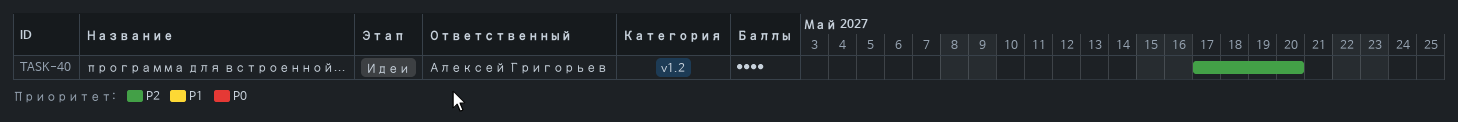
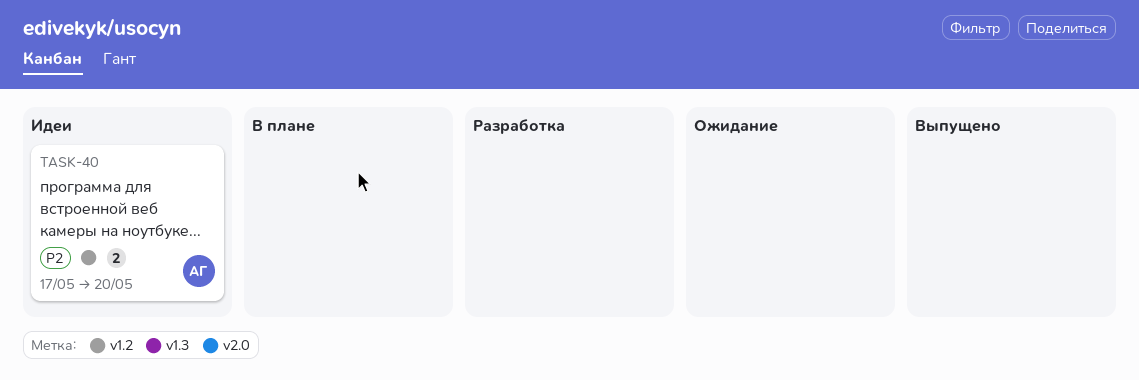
TASK-40, estimate: 4 -> 2

